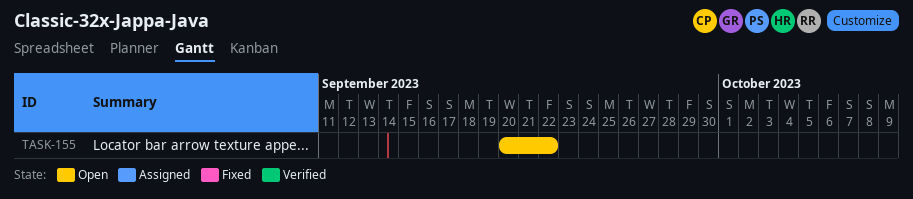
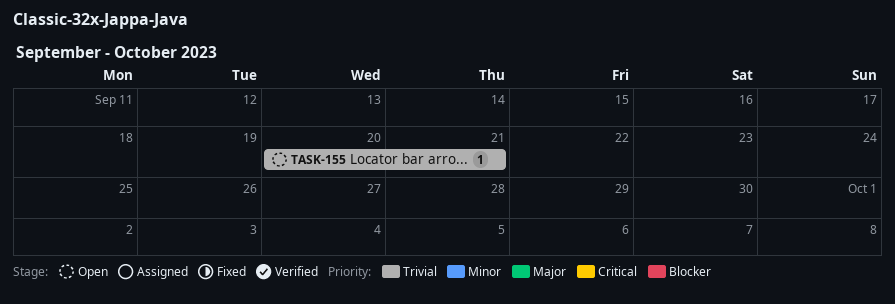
TASK-155, due: Sep 22 -> Sep 21

